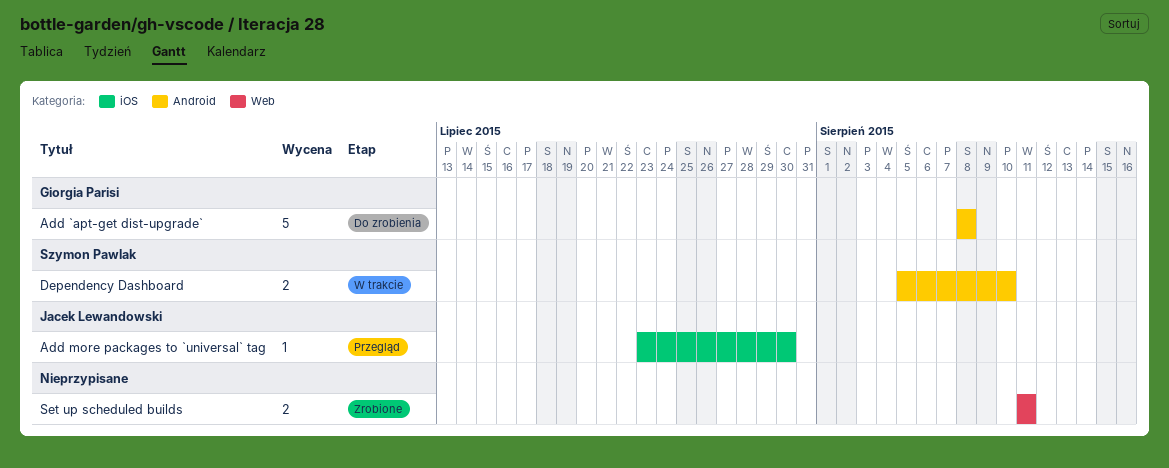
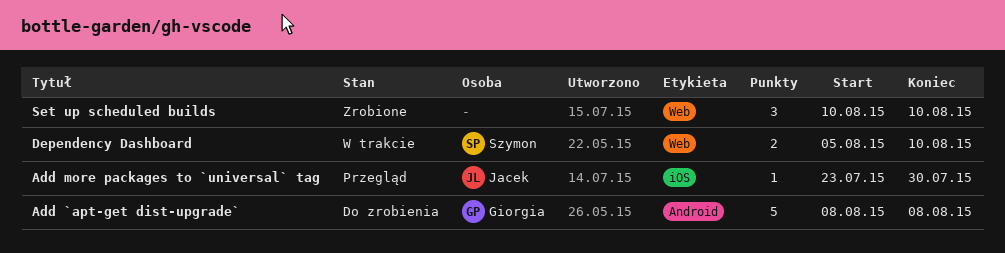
Dependency Dashboard, label: Android -> Web
Set up scheduled builds, estimate: 2 -> 3
Set up scheduled builds, start: Aug 11 -> Aug 10
Set up scheduled builds, due: Aug 11 -> Aug 10

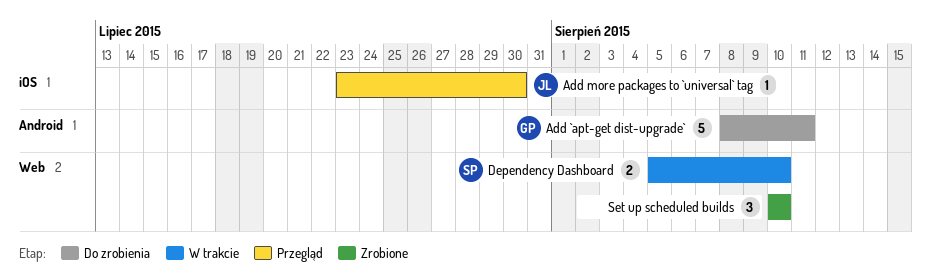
Add `apt-get dist-upgrade`, due: Aug 8 -> Aug 11

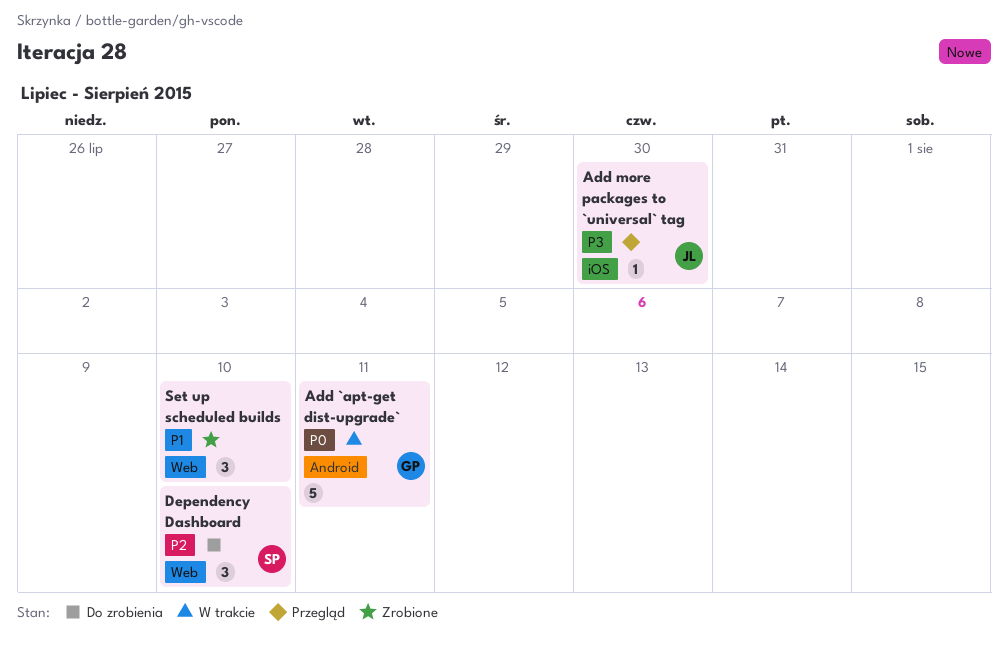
Add `apt-get dist-upgrade`, status: Do zrobienia -> W trakcie
Dependency Dashboard, status: W trakcie -> Do zrobienia
Dependency Dashboard, estimate: 2 -> 3

